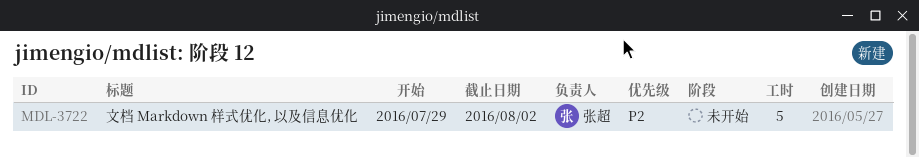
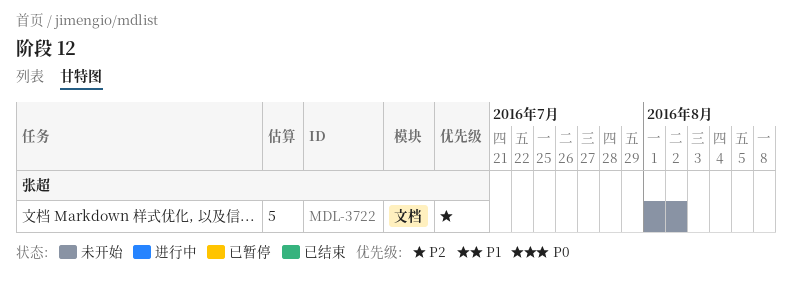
MDL-3722, start: Jul 29 -> Aug 1

